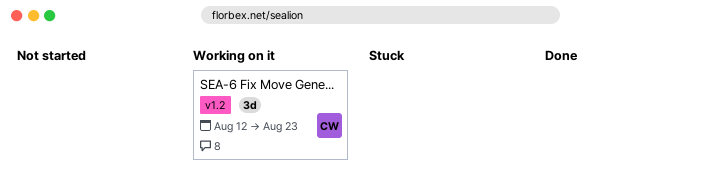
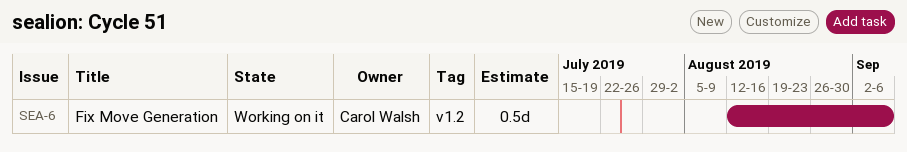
SEA-6, estimate: 3d -> 0.5d
SEA-6, due: Aug 23 -> Sep 6

